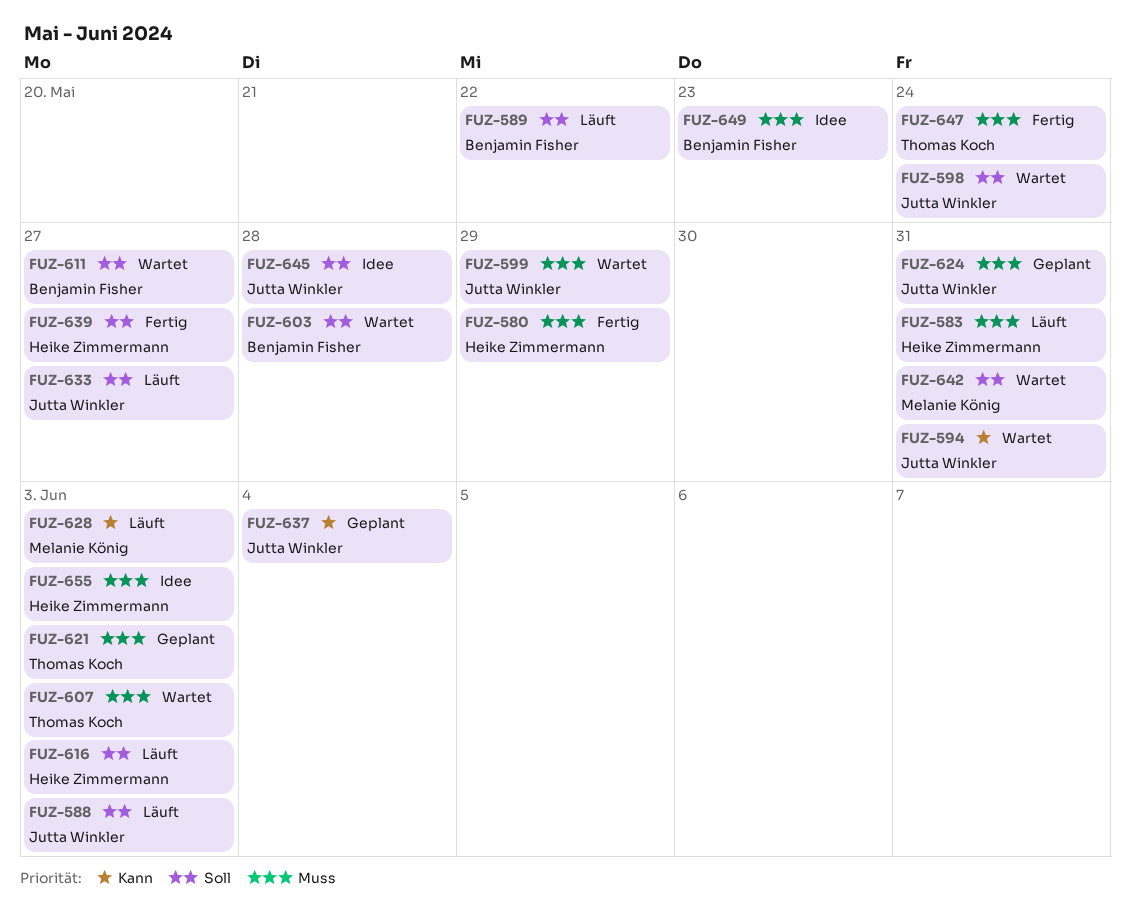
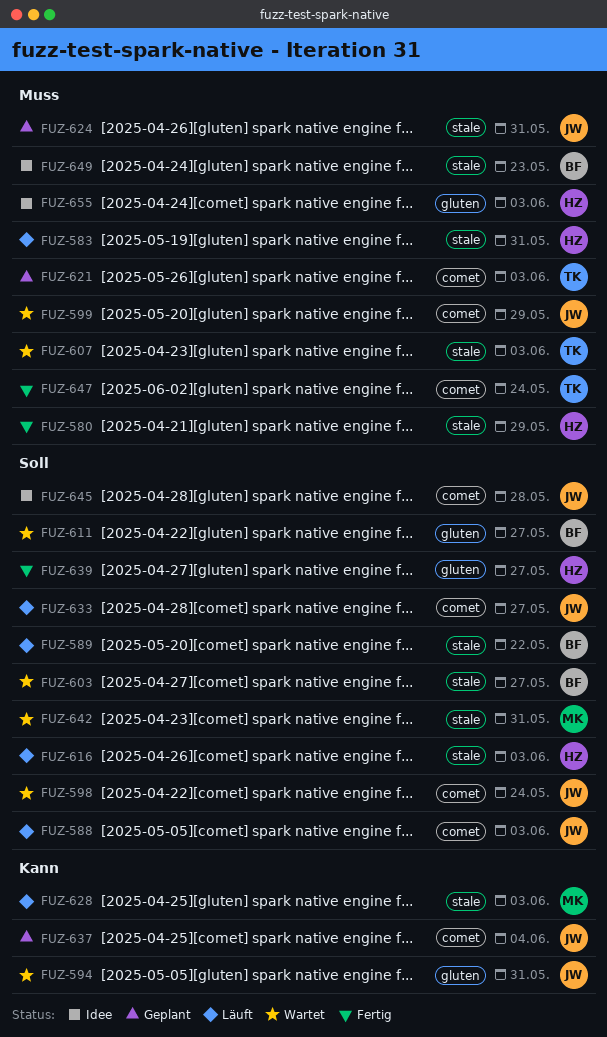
FUZ-603, due: May 28 -> May 27

